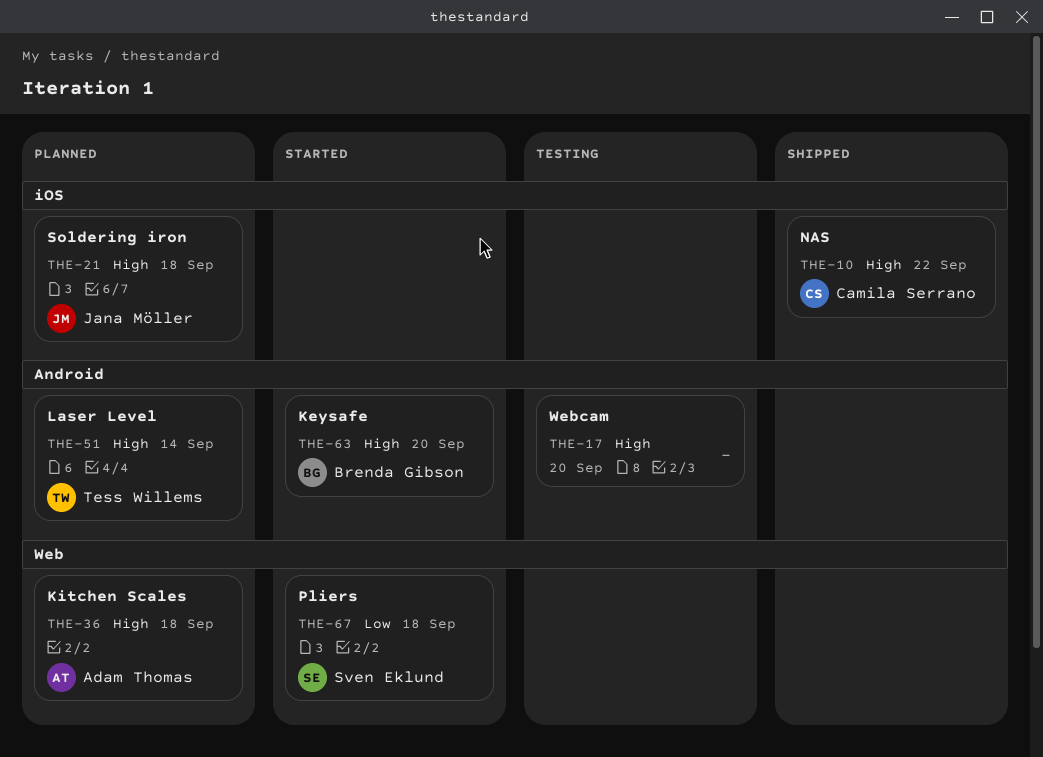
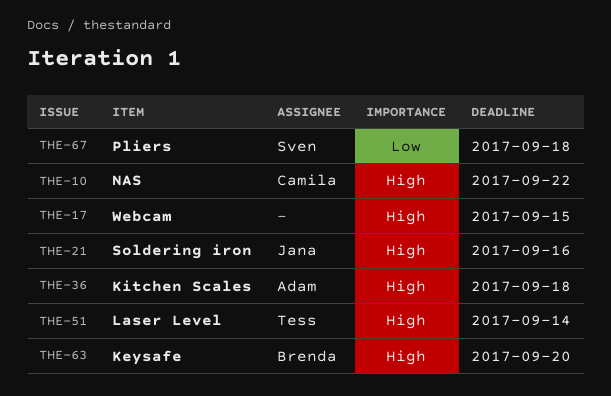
THE-17, due: Sep 20 -> Sep 15
THE-21, due: Sep 18 -> Sep 16

